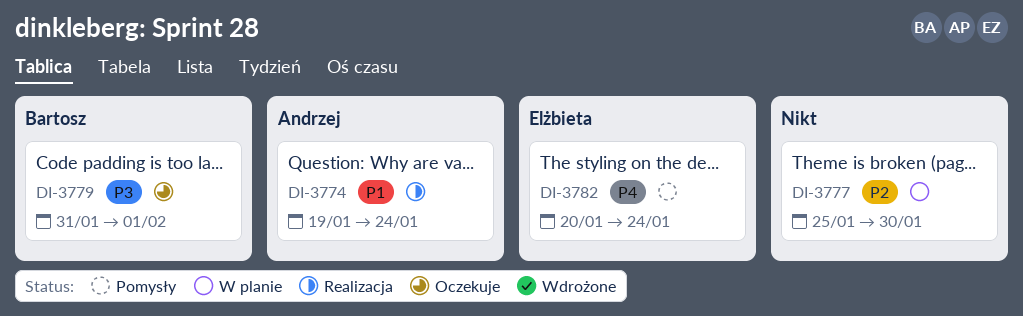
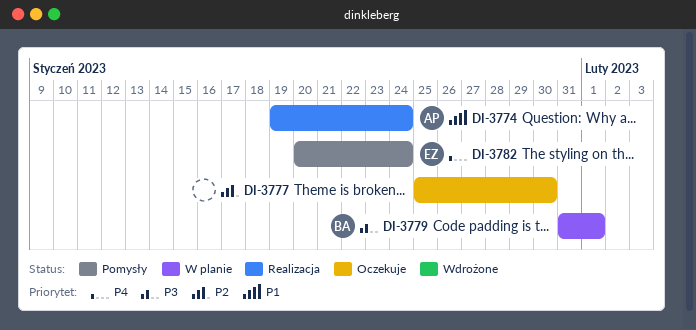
DI-3777, status: W planie -> Oczekuje
DI-3779, status: Oczekuje -> W planie

